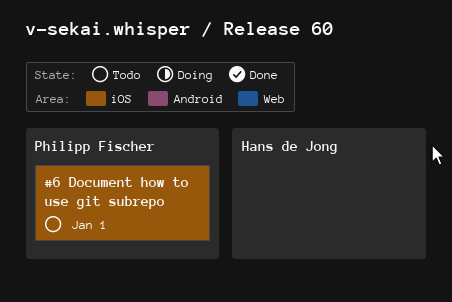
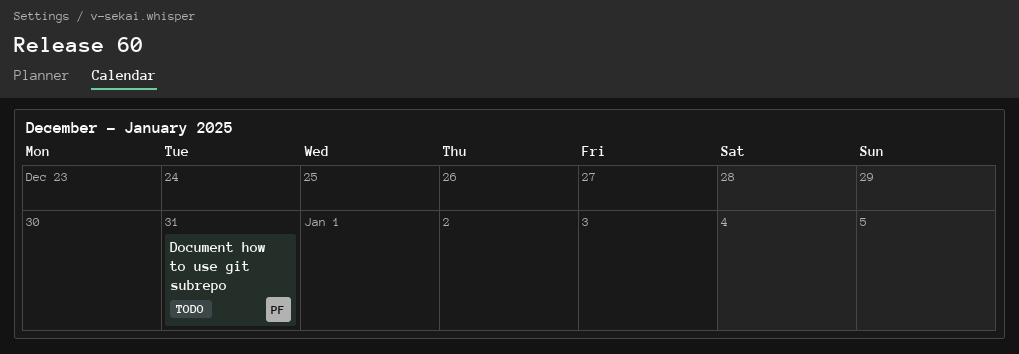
Document how to use git subrepo, due: Jan 1 -> Dec 31

